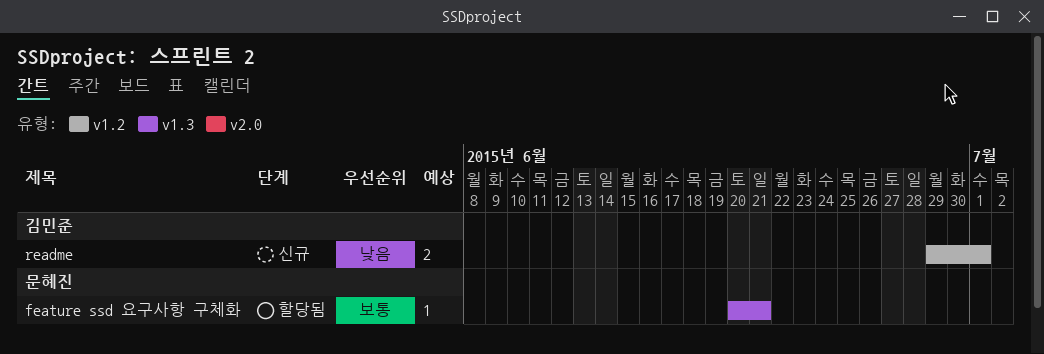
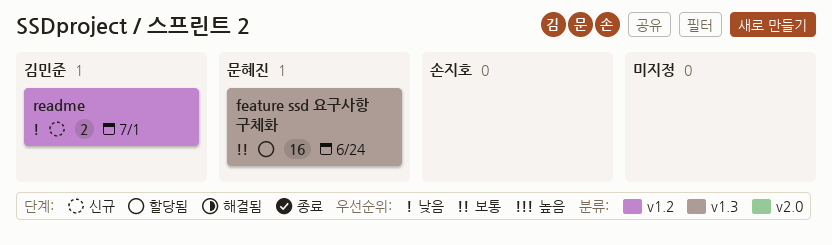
feature ssd 요구사항 구체화, estimate: 1 -> 16
feature ssd 요구사항 구체화, due: Jun 21 -> Jun 24

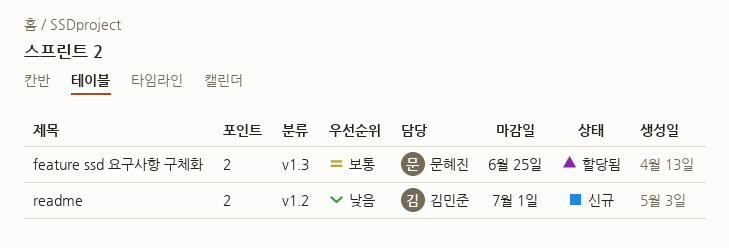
feature ssd 요구사항 구체화, estimate: 16 -> 2
feature ssd 요구사항 구체화, due: Jun 24 -> Jun 25

